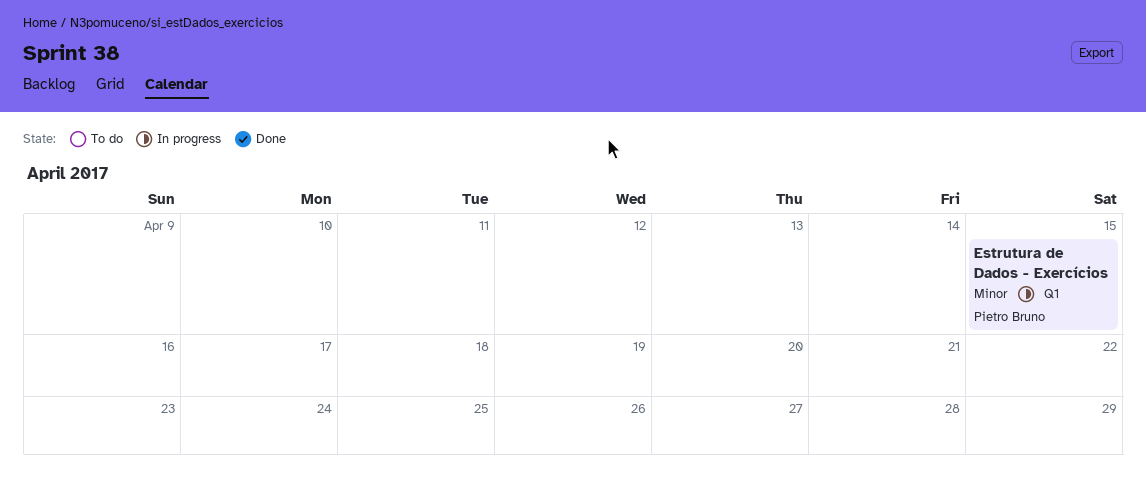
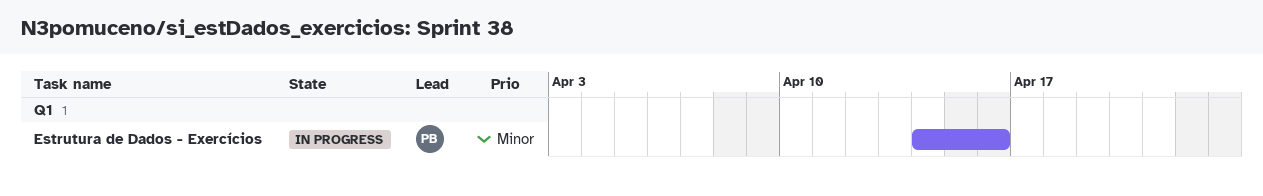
Estrutura de Dados - Exercícios, due: Apr 15 -> Apr 16

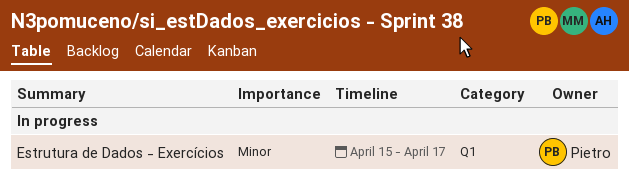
Estrutura de Dados - Exercícios, start: Apr 14 -> Apr 15
Estrutura de Dados - Exercícios, due: Apr 16 -> Apr 17

